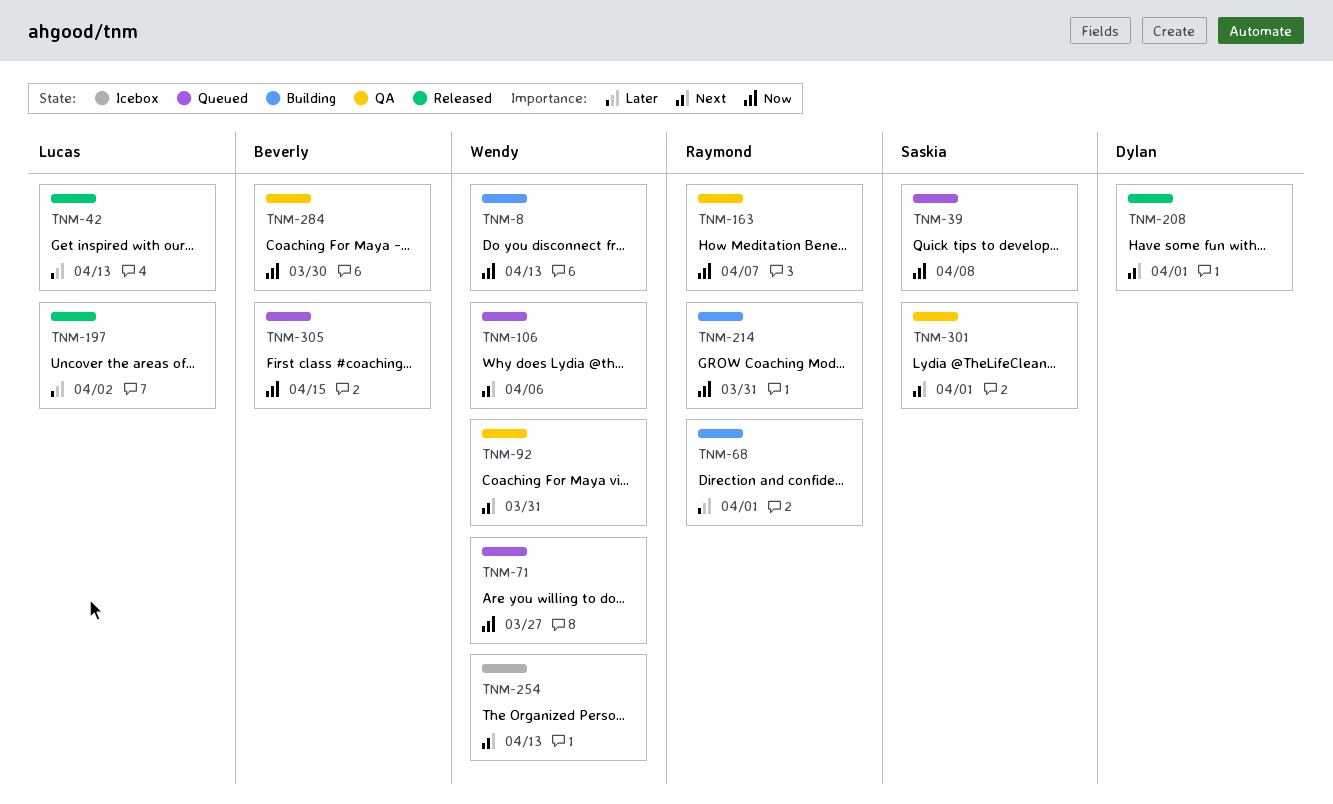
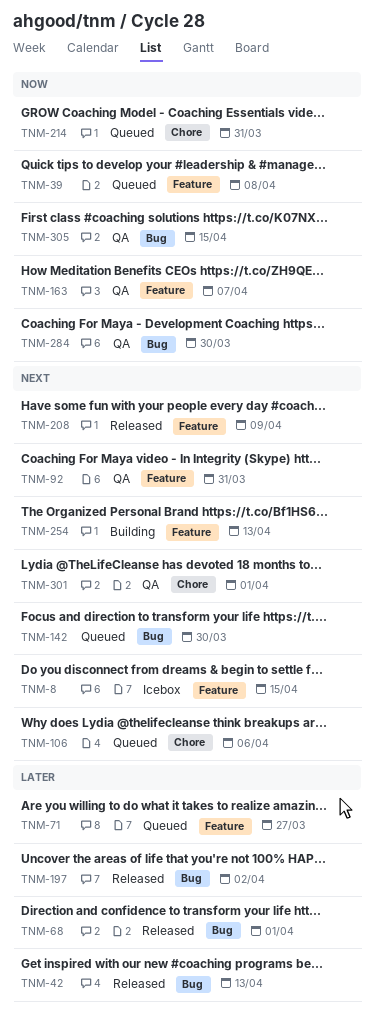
TNM-8, status: Building -> Icebox
TNM-8, priority: Now -> Next
TNM-8, due: Apr 13 -> Apr 15
TNM-68, status: Building -> Released
TNM-71, priority: Now -> Later
TNM-142: none -> present
TNM-208, due: Apr 1 -> Apr 9
TNM-214, status: Building -> Queued
TNM-254, status: Icebox -> Building
TNM-305, status: Queued -> QA

